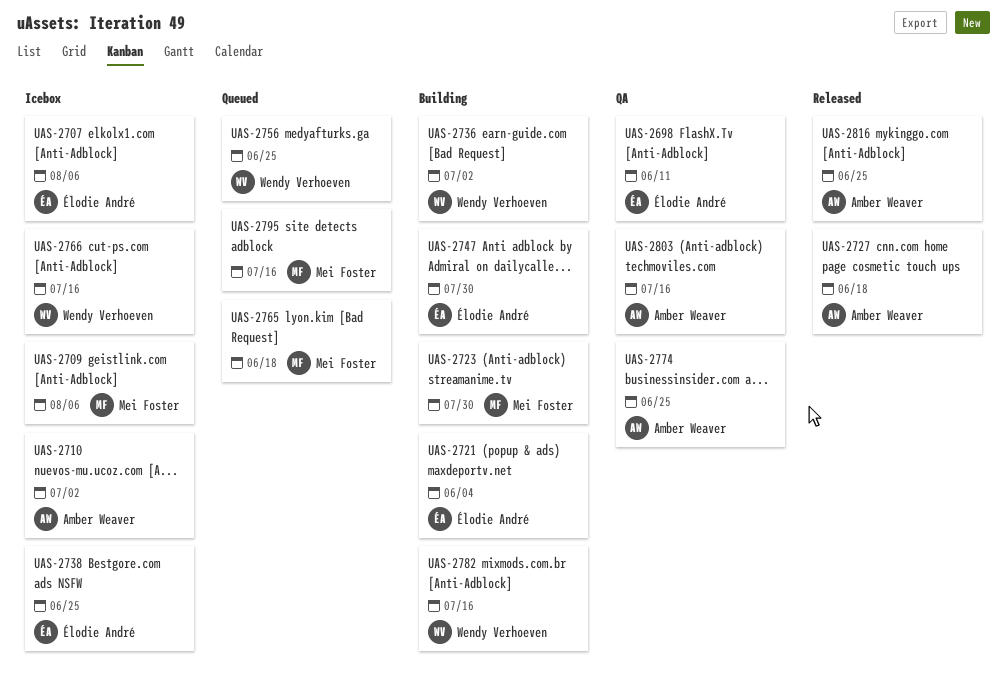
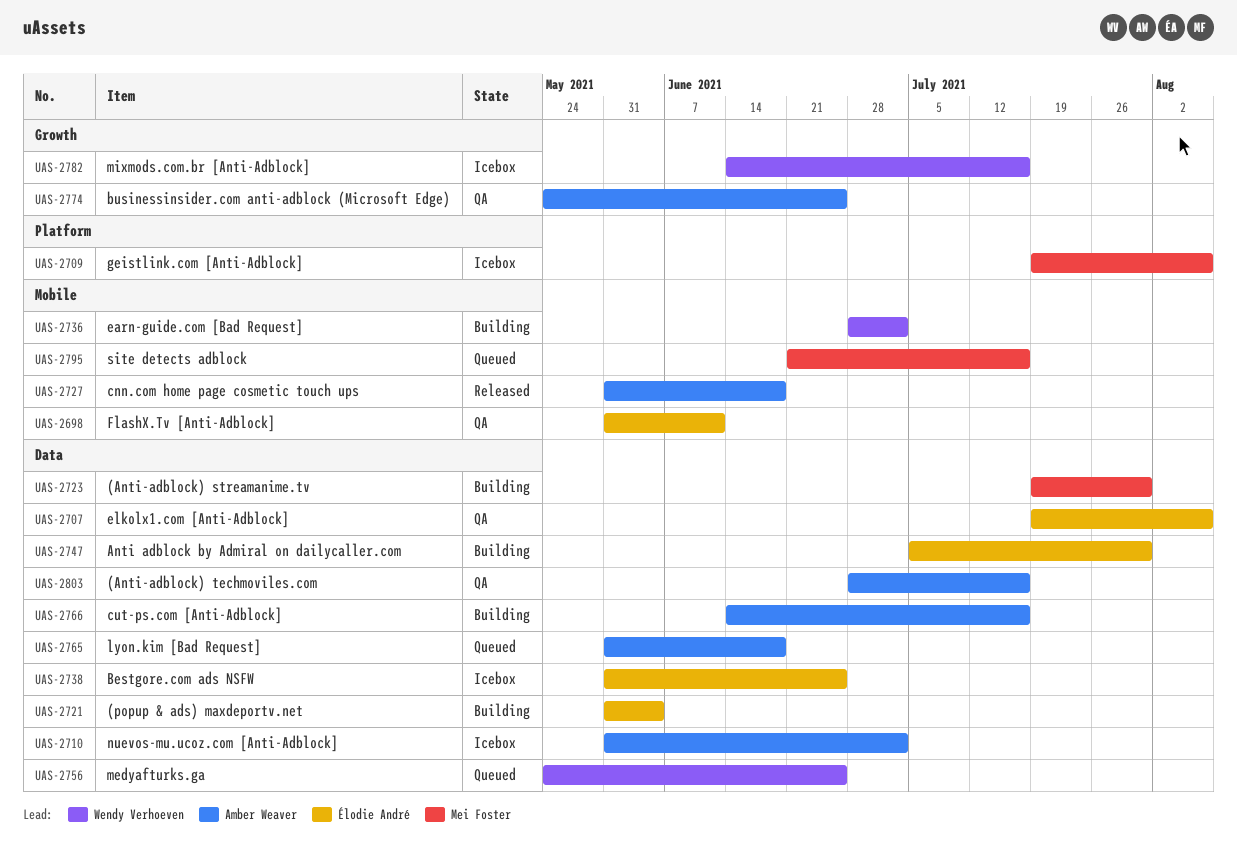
UAS-2707, status: Icebox -> QA
UAS-2765, owner: Mei Foster -> Amber Weaver
UAS-2766, status: Icebox -> Building
UAS-2766, owner: Wendy Verhoeven -> Amber Weaver
UAS-2782, status: Building -> Icebox
UAS-2816: present -> none

